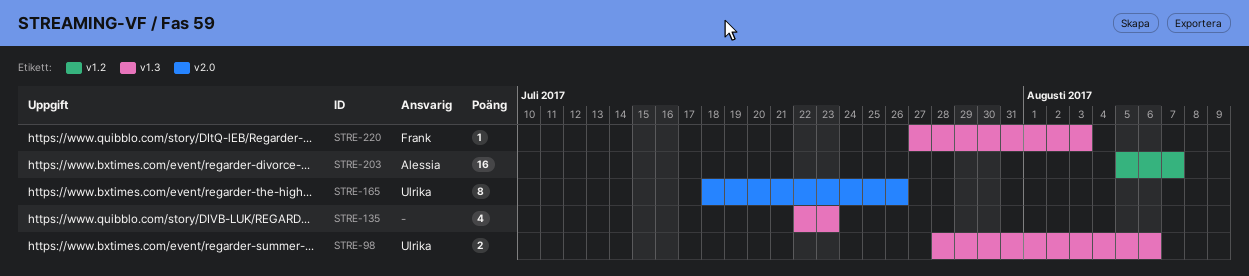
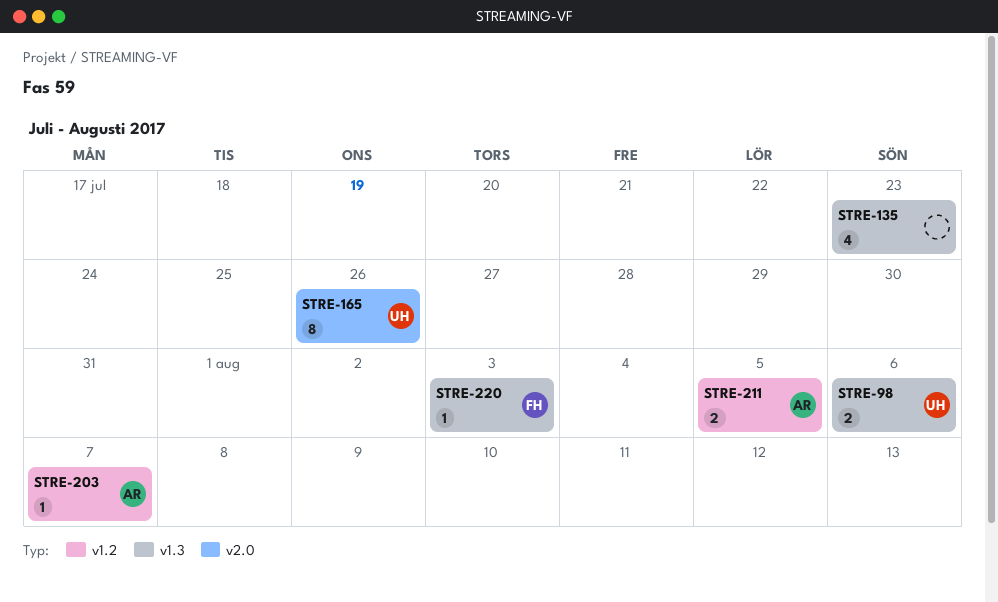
STRE-203, estimate: 16 -> 1
STRE-211: none -> present

